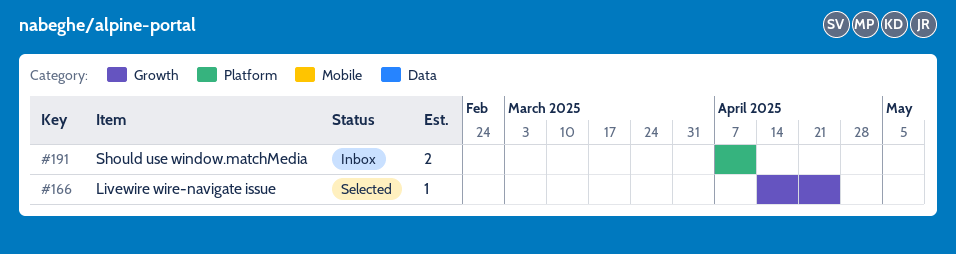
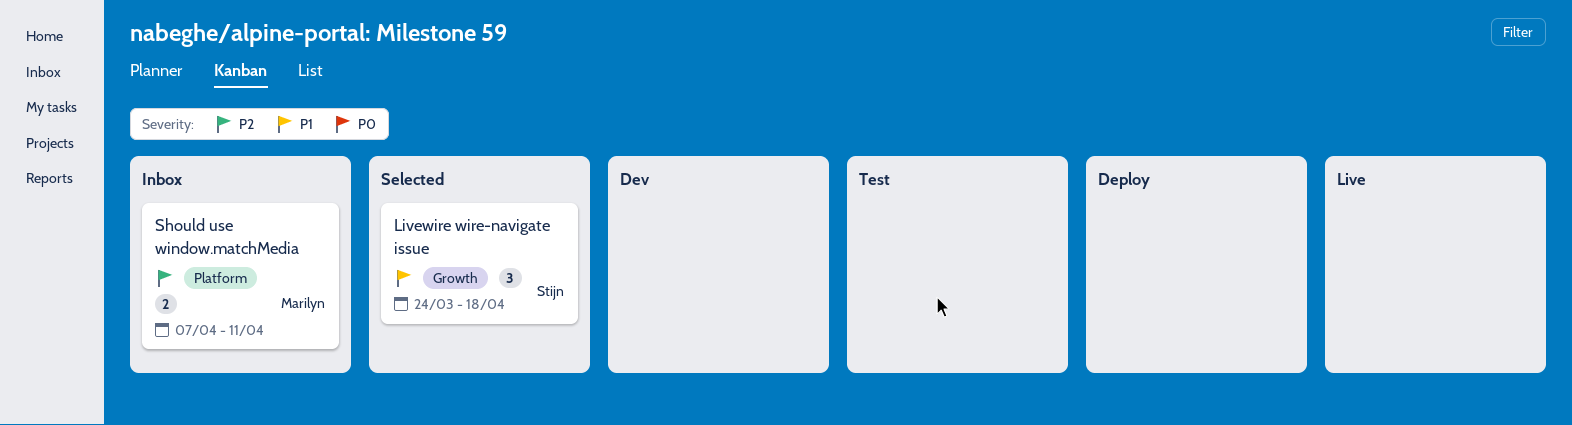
Livewire wire-navigate issue, estimate: 1 -> 3
Livewire wire-navigate issue, start: Apr 14 -> Mar 24
Livewire wire-navigate issue, due: Apr 25 -> Apr 18

